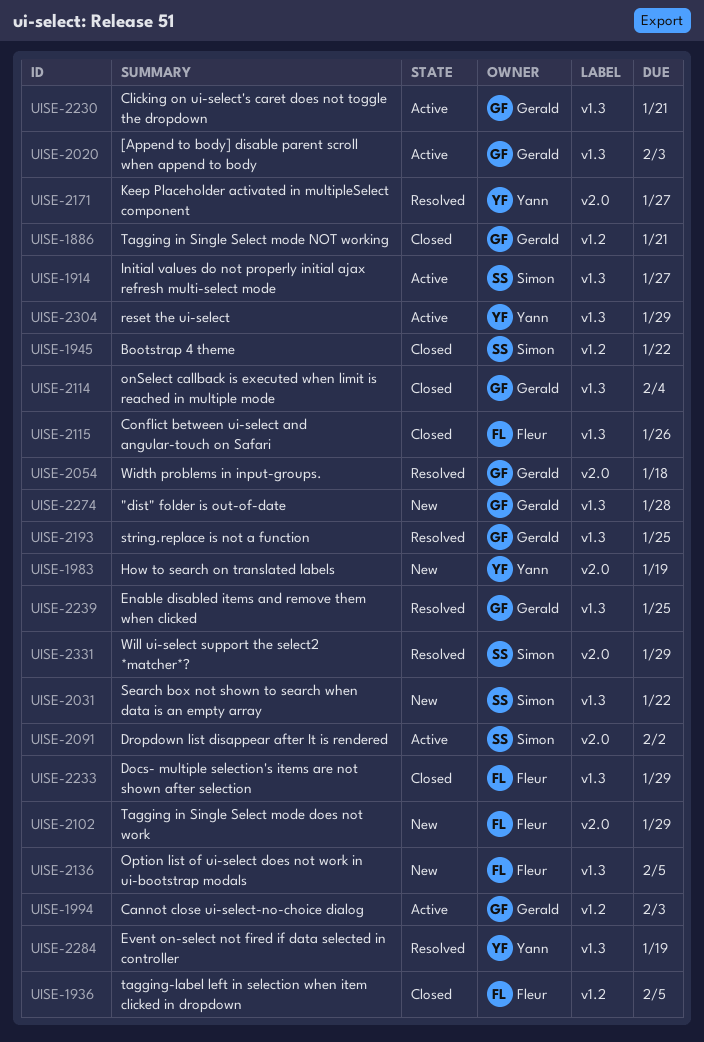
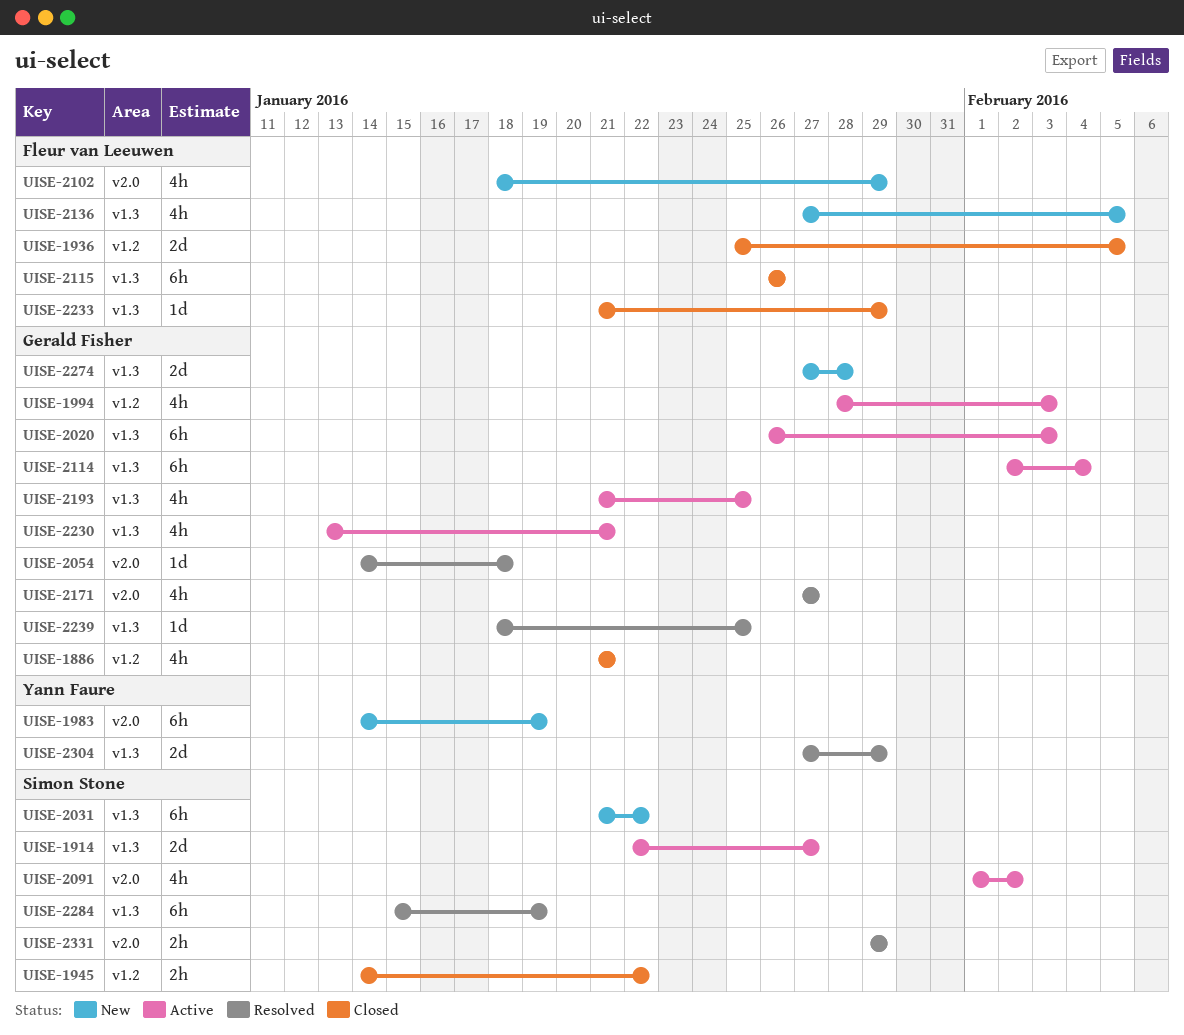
UISE-2114, status: Closed -> Active
UISE-2171, owner: Yann Faure -> Gerald Fisher
UISE-2193, status: Resolved -> Active
UISE-2284, owner: Yann Faure -> Simon Stone
UISE-2304, status: Active -> Resolved

